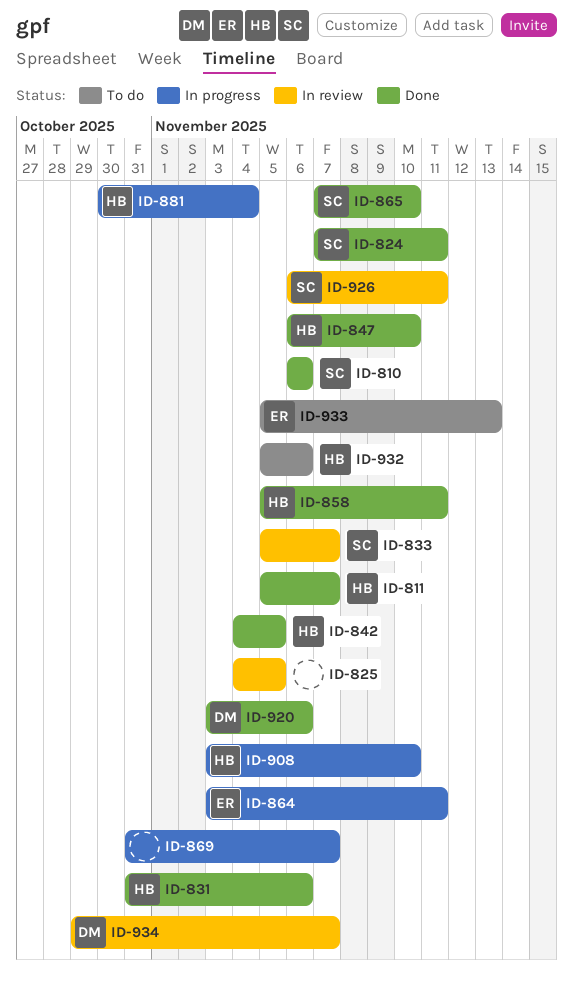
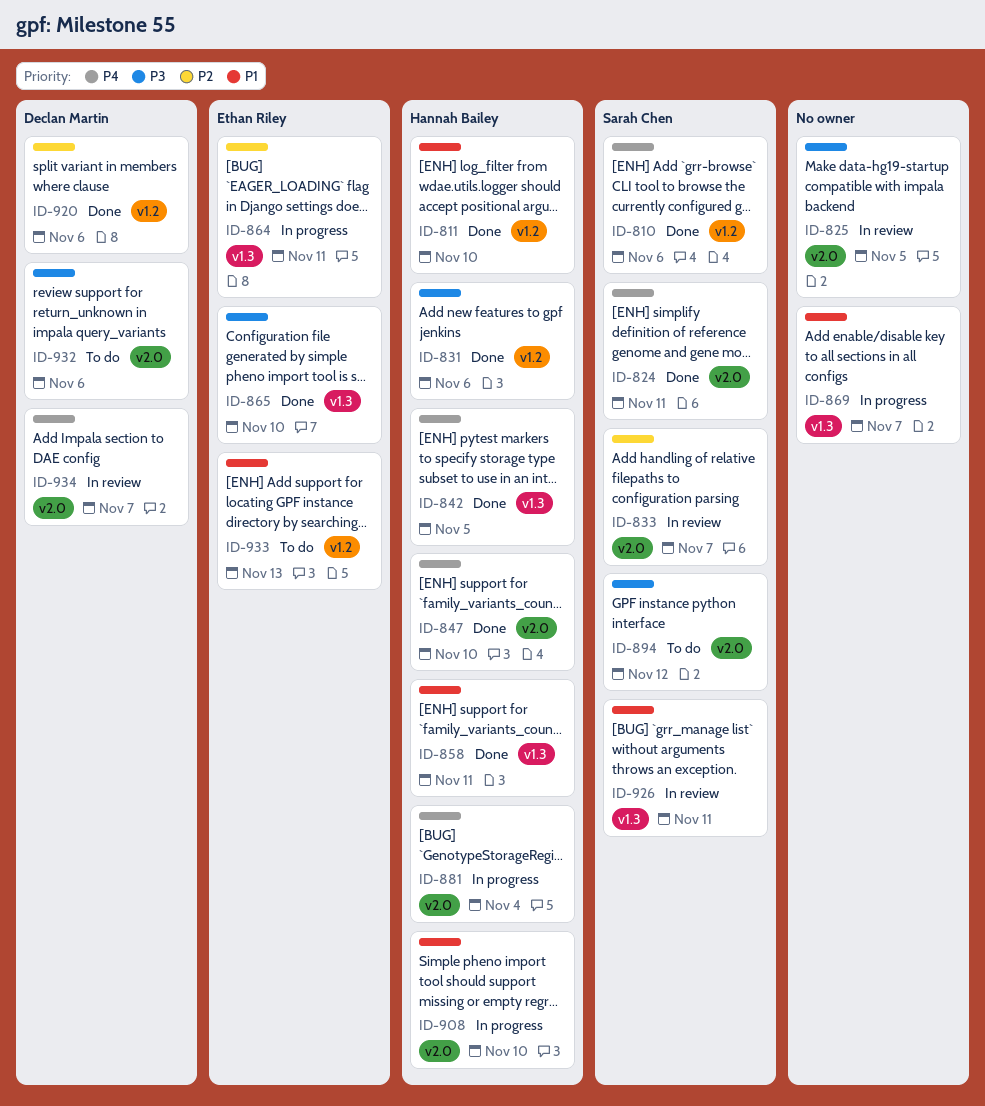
ID-811, due: Nov 7 -> Nov 10
ID-865, owner: Sarah Chen -> Ethan Riley
ID-894: none -> present
ID-932, owner: Hannah Bailey -> Declan Martin

